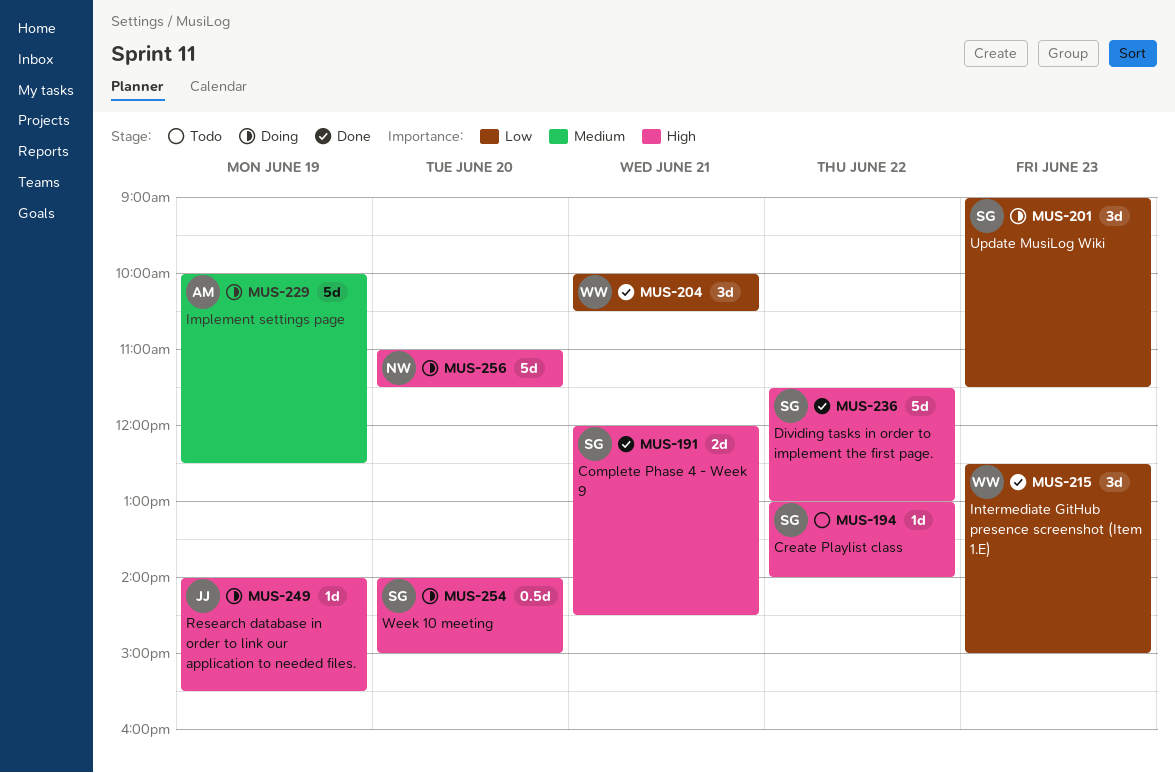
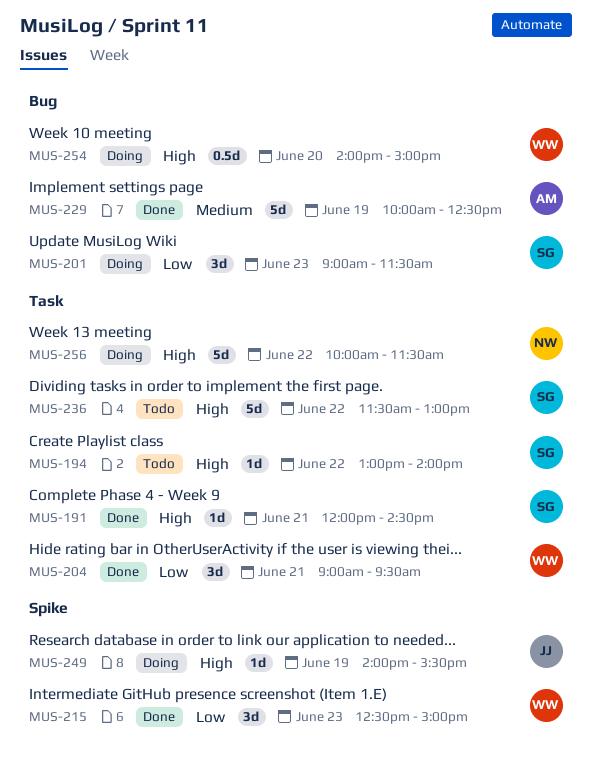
MUS-191, estimate: 2d -> 1d
MUS-204, begins: 10:00 -> 09:00
MUS-204, ends: 10:30 -> 09:30
MUS-229, status: Doing -> Done
MUS-236, status: Done -> Todo
MUS-254, owner: SG -> WW
MUS-256, day: Jun 20 -> Jun 22
MUS-256, begins: 11:00 -> 10:00

